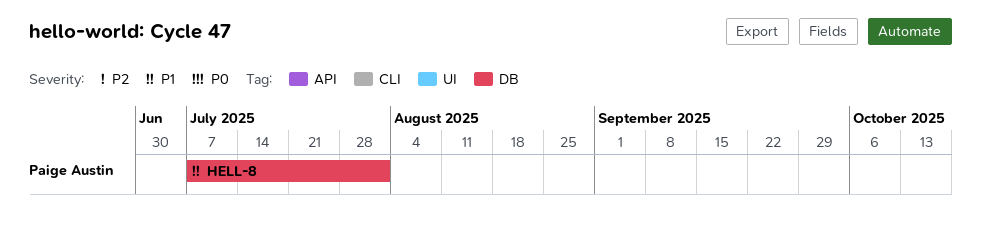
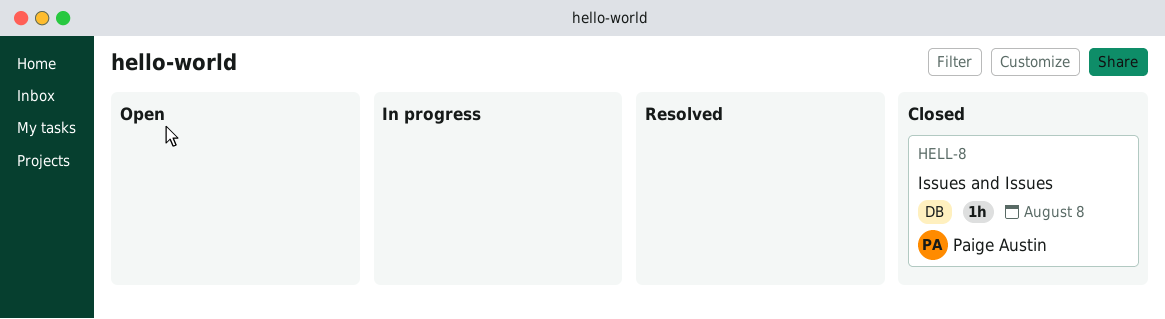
HELL-8, due: Aug 1 -> Aug 8

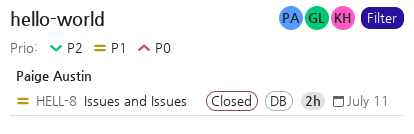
HELL-8, estimate: 1h -> 2h
HELL-8, due: Aug 8 -> Jul 11

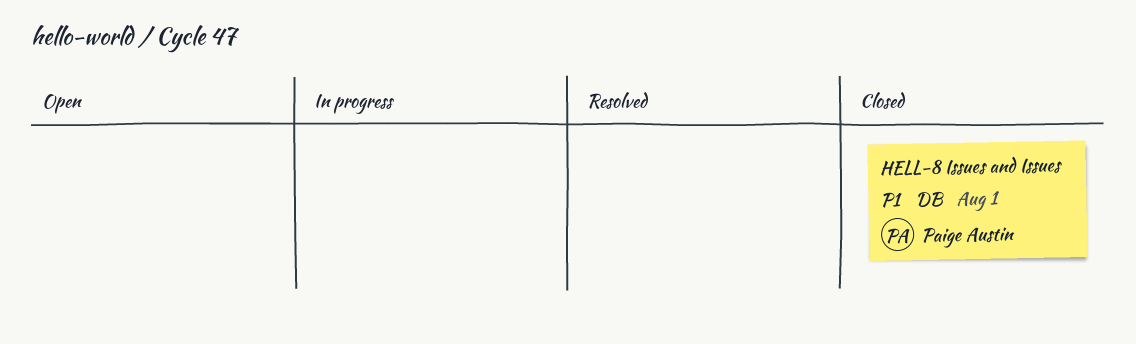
HELL-8, due: Jul 11 -> Aug 1

